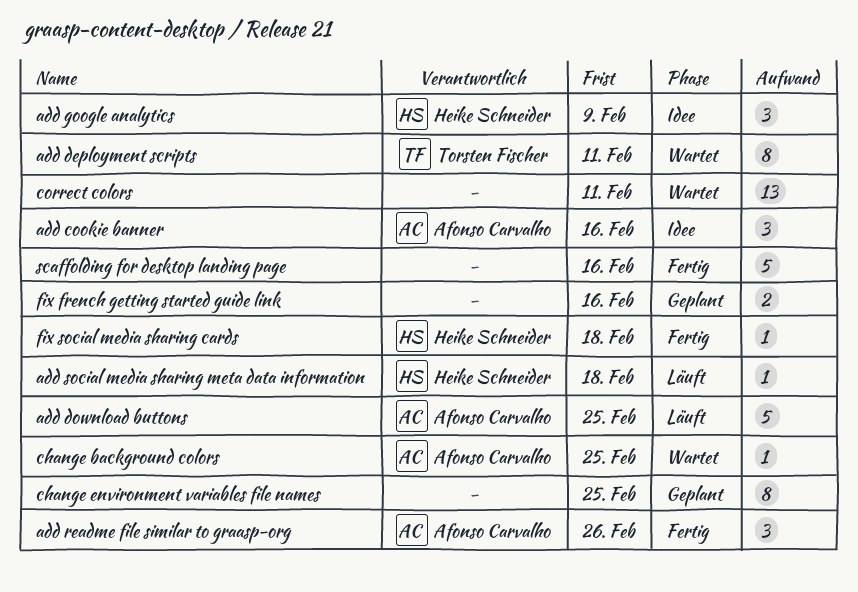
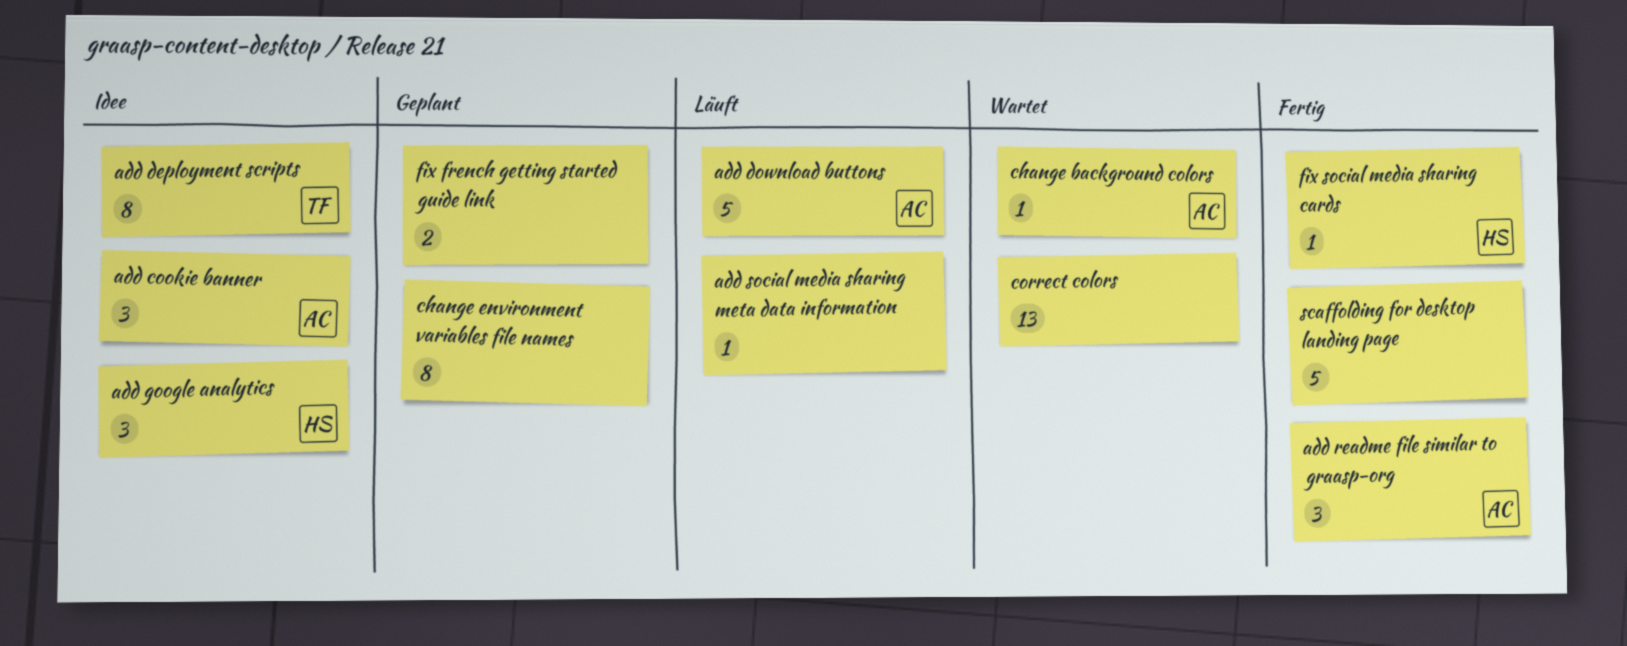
add deployment scripts, status: Wartet -> Idee
add social media sharing meta data information, owner: Heike Schneider -> none

